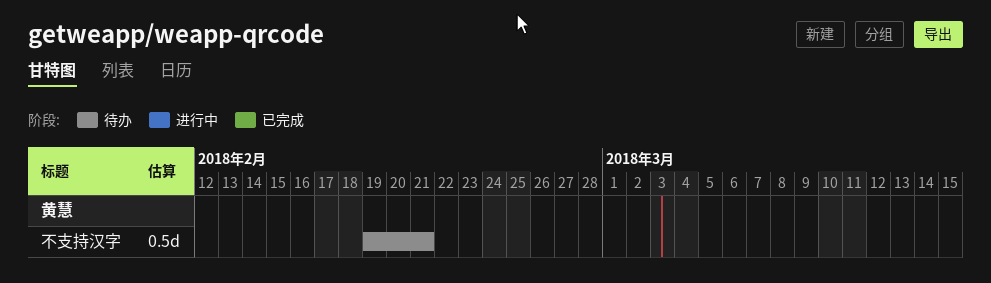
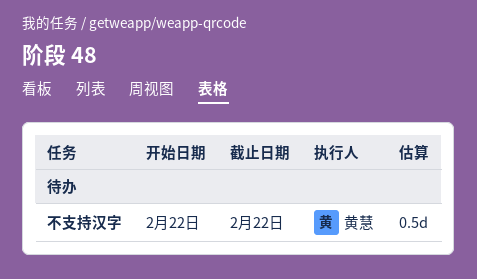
不支持汉字, start: Feb 19 -> Feb 22
不支持汉字, due: Feb 21 -> Feb 22

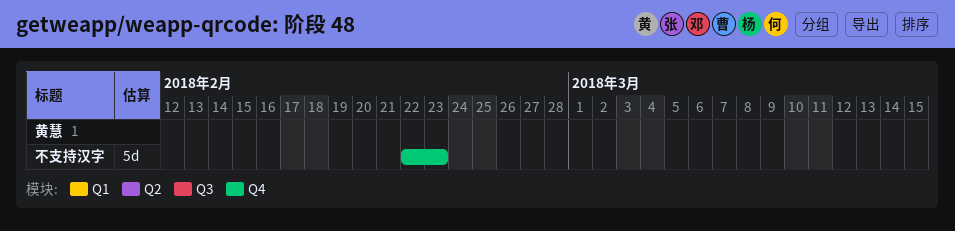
不支持汉字, estimate: 0.5d -> 5d
不支持汉字, due: Feb 22 -> Feb 23

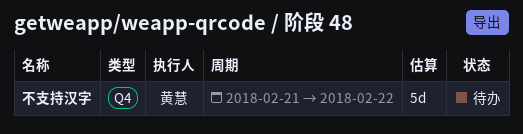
不支持汉字, start: Feb 22 -> Feb 21
不支持汉字, due: Feb 23 -> Feb 22

